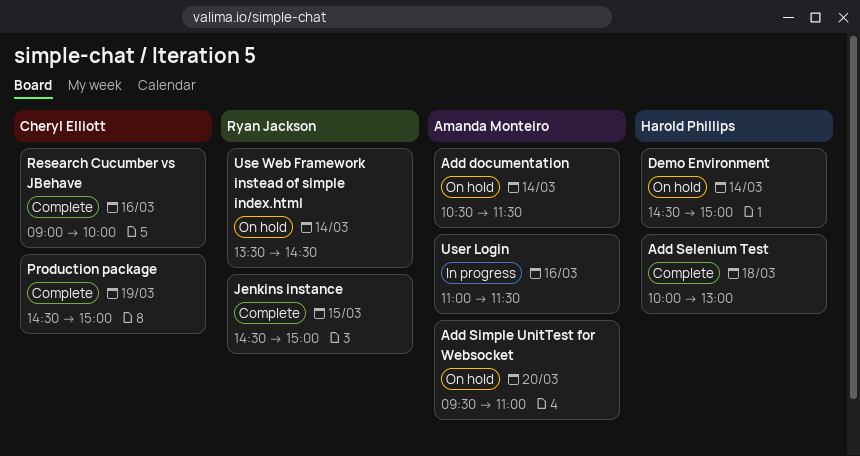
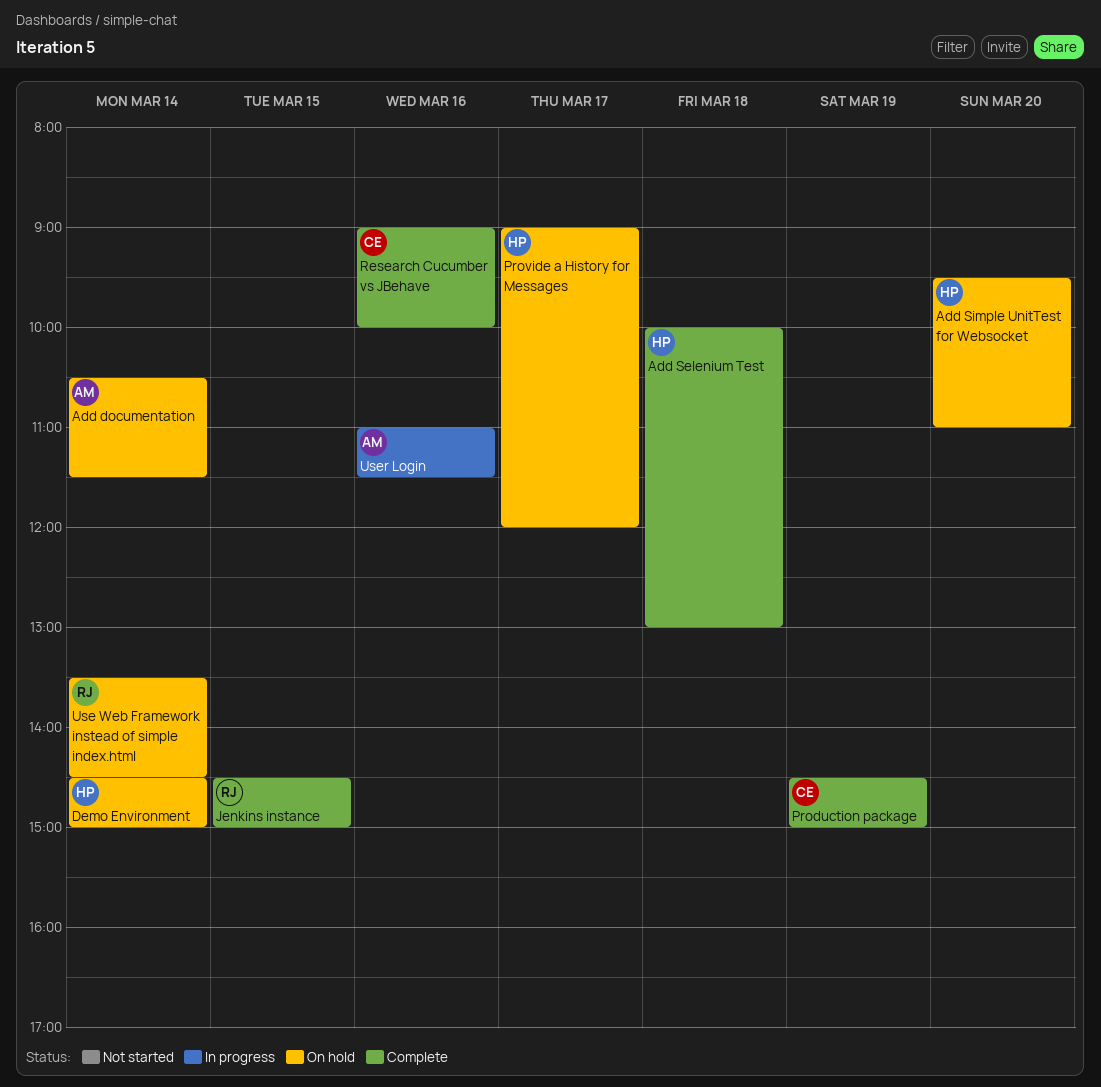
Add Simple UnitTest for Websocket, owner: Amanda Monteiro -> Harold Phillips
Provide a History for Messages: none -> present

